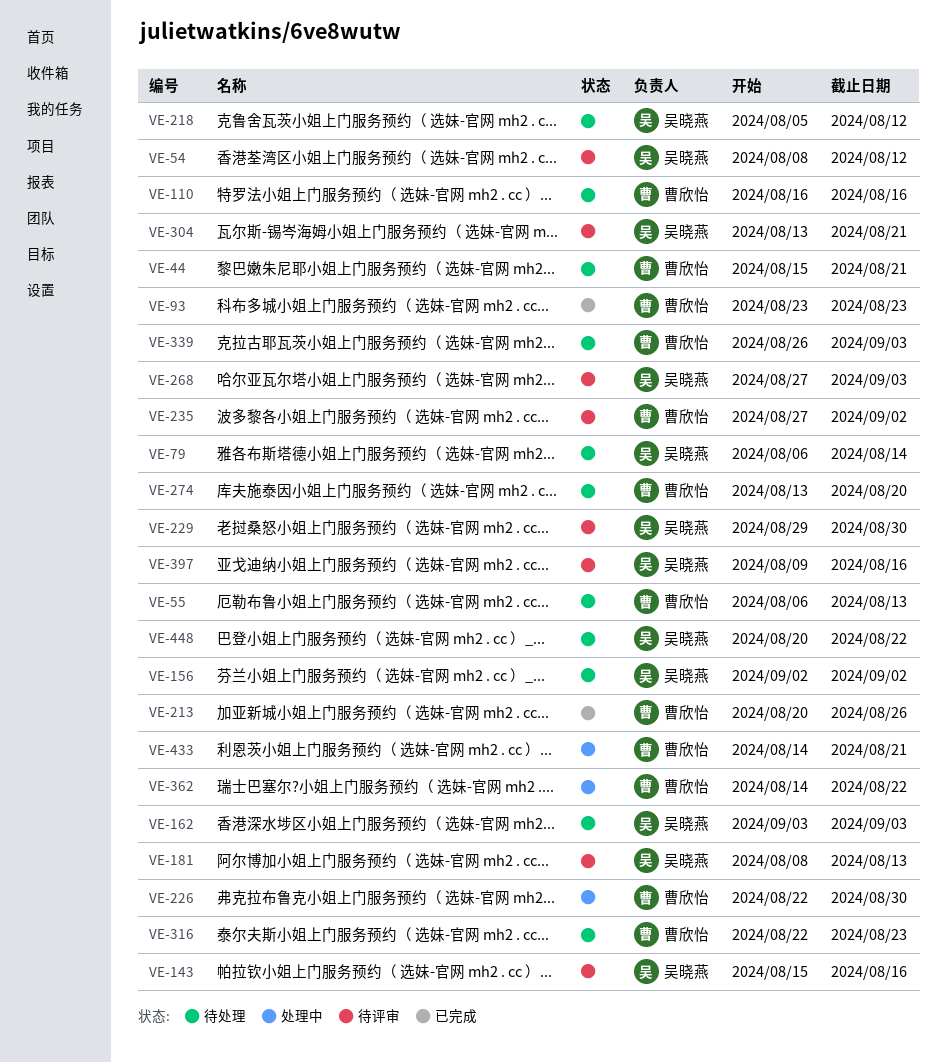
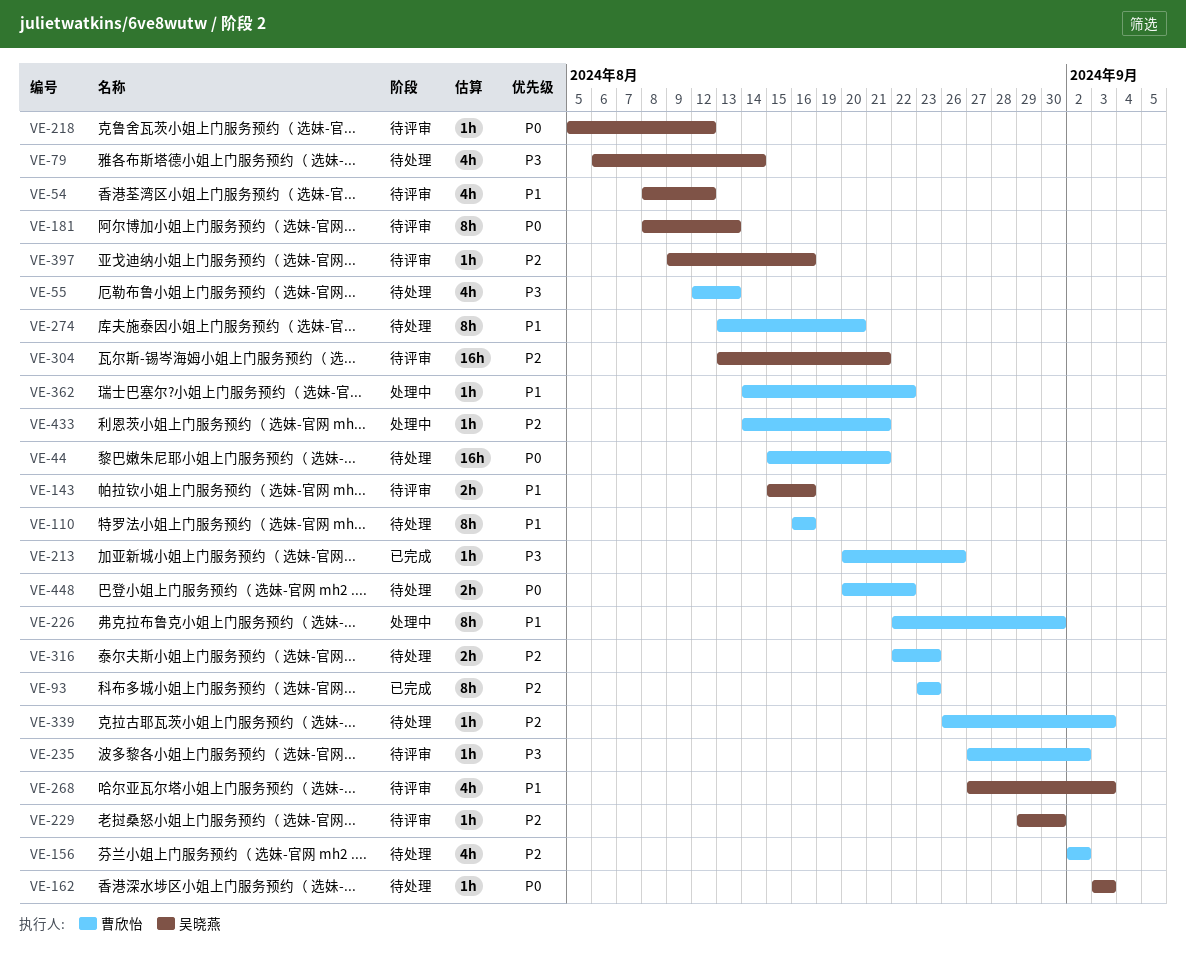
VE-55, start: Aug 6 -> Aug 12
VE-156, owner: 吴晓燕 -> 曹欣怡
VE-218, status: 待处理 -> 待评审
VE-448, owner: 吴晓燕 -> 曹欣怡

